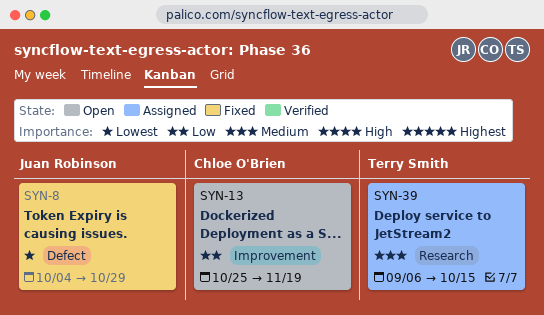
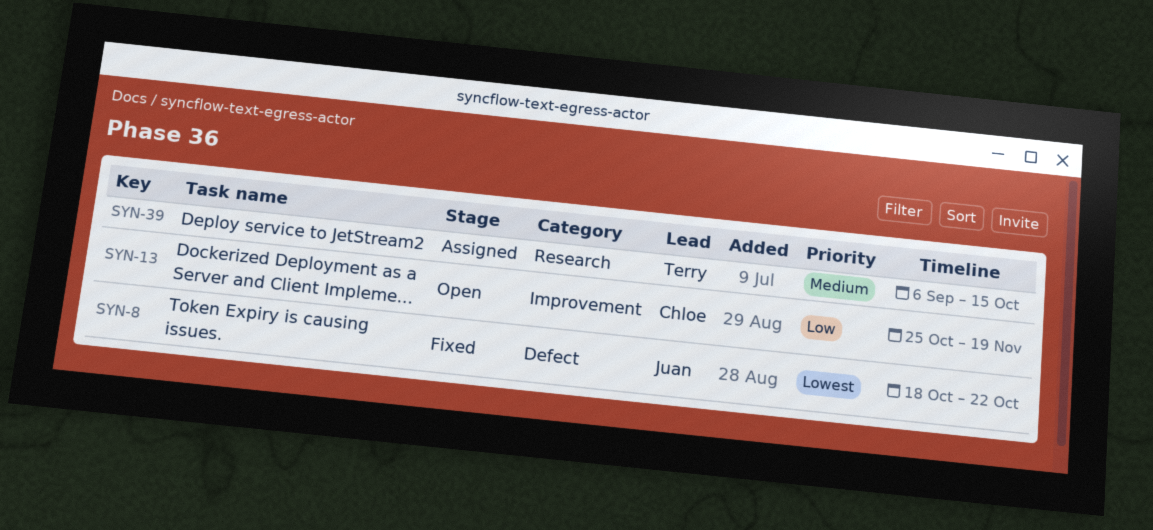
SYN-8, start: Oct 4 -> Oct 18
SYN-8, due: Oct 29 -> Oct 22

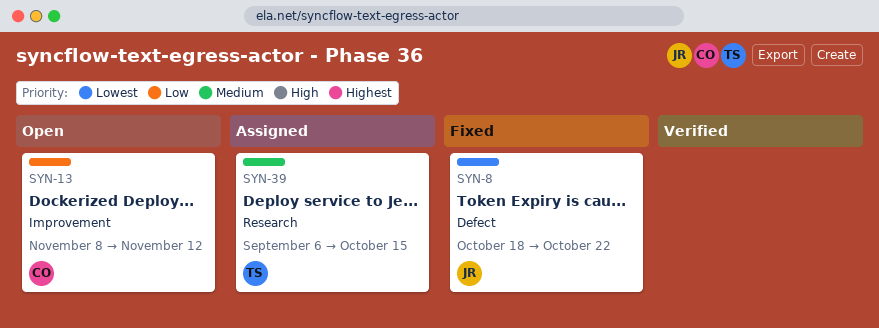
SYN-13, start: Oct 25 -> Nov 8
SYN-13, due: Nov 19 -> Nov 12

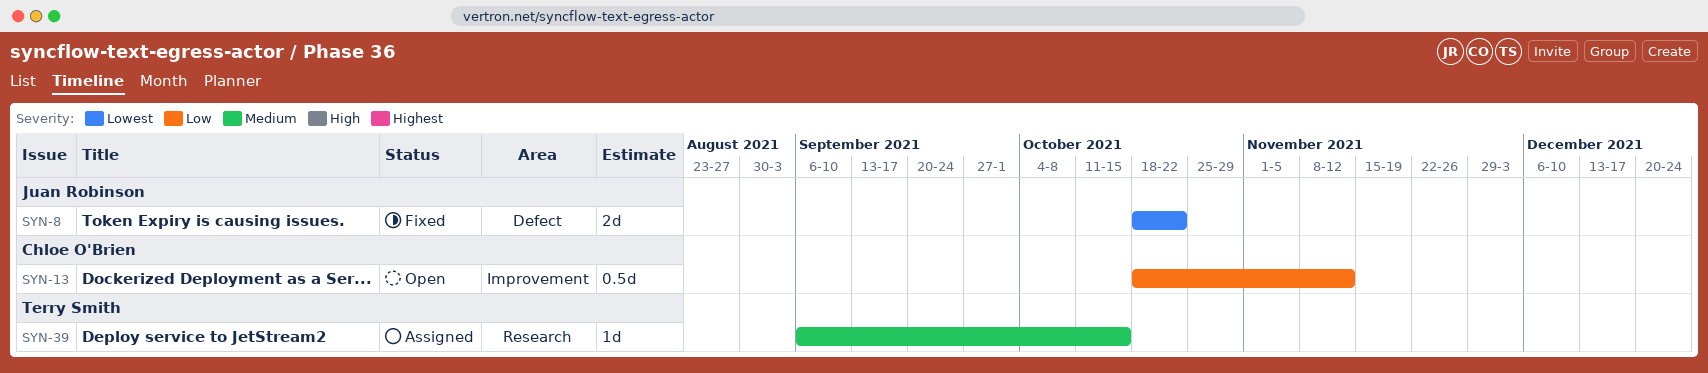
SYN-13, start: Nov 8 -> Oct 18

